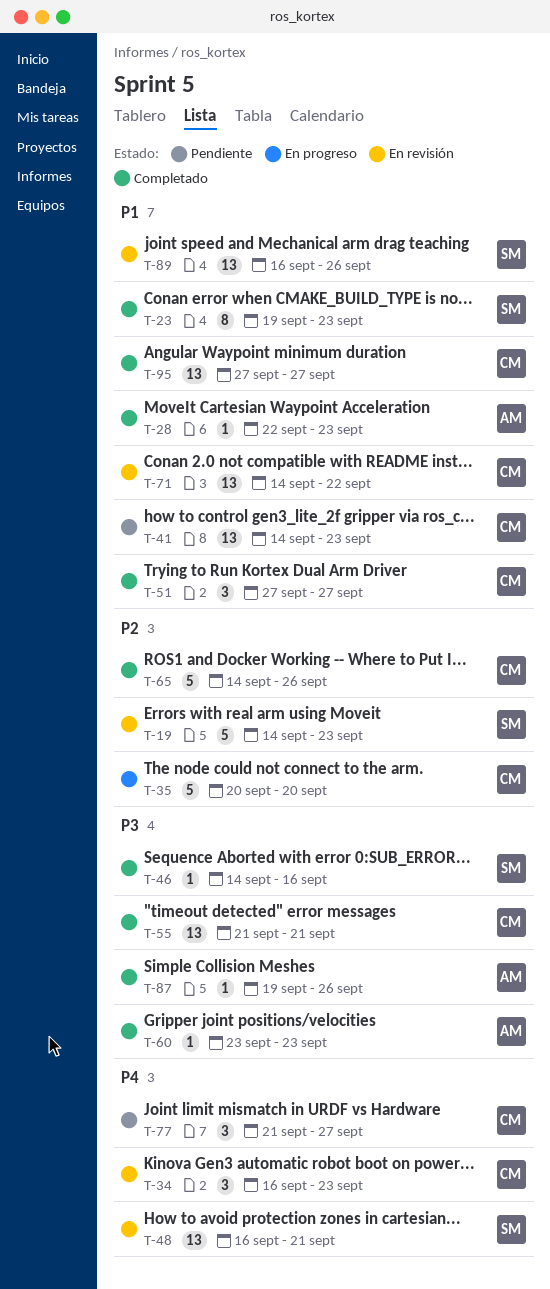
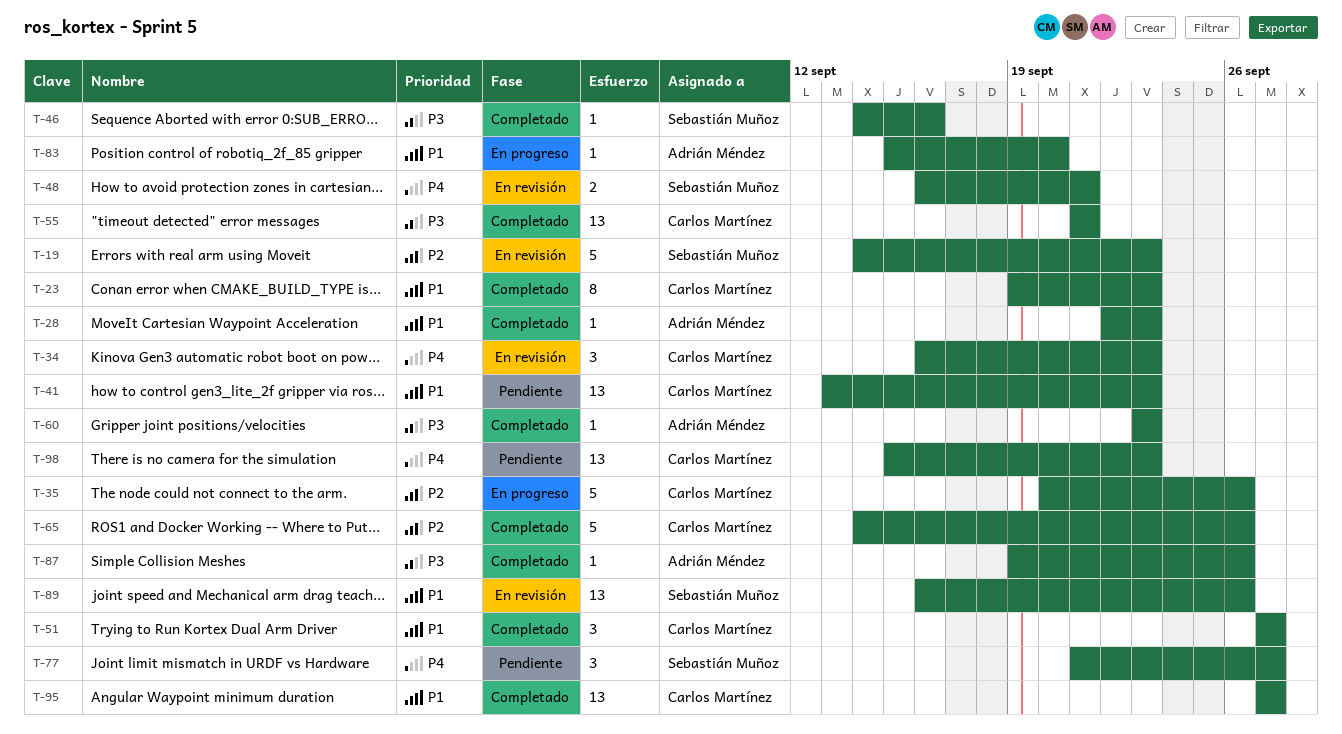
T-23, owner: Sebastián Muñoz -> Carlos Martínez
T-35, due: Sep 20 -> Sep 26
T-41, start: Sep 14 -> Sep 13
T-48, estimate: 13 -> 2
T-71: present -> none
T-77, owner: Carlos Martínez -> Sebastián Muñoz
T-83: none -> present
T-98: none -> present

